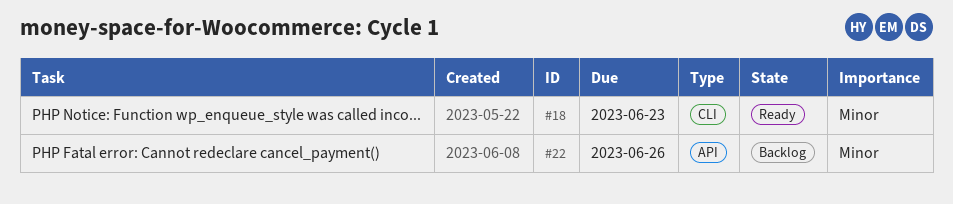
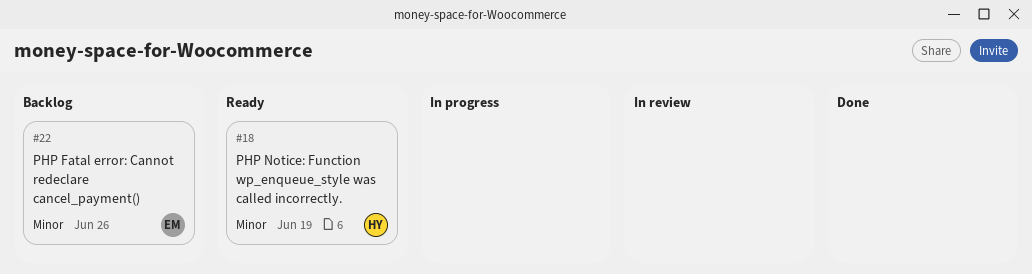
#18, due: Jun 23 -> Jun 19

